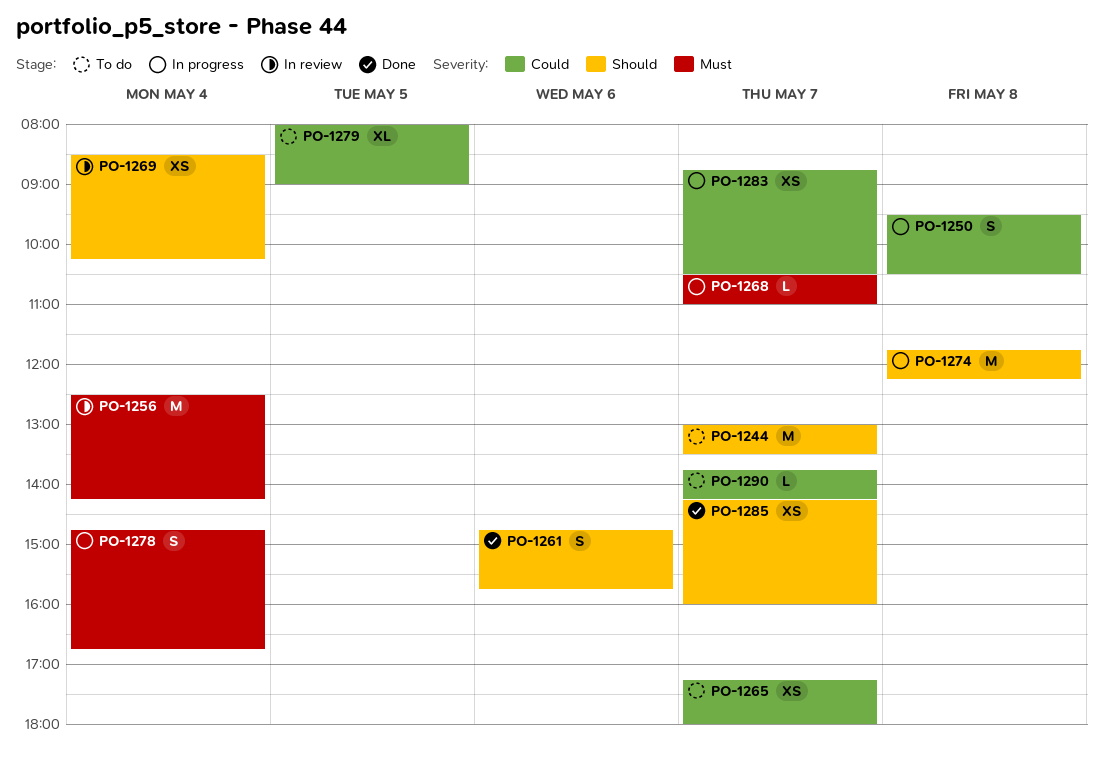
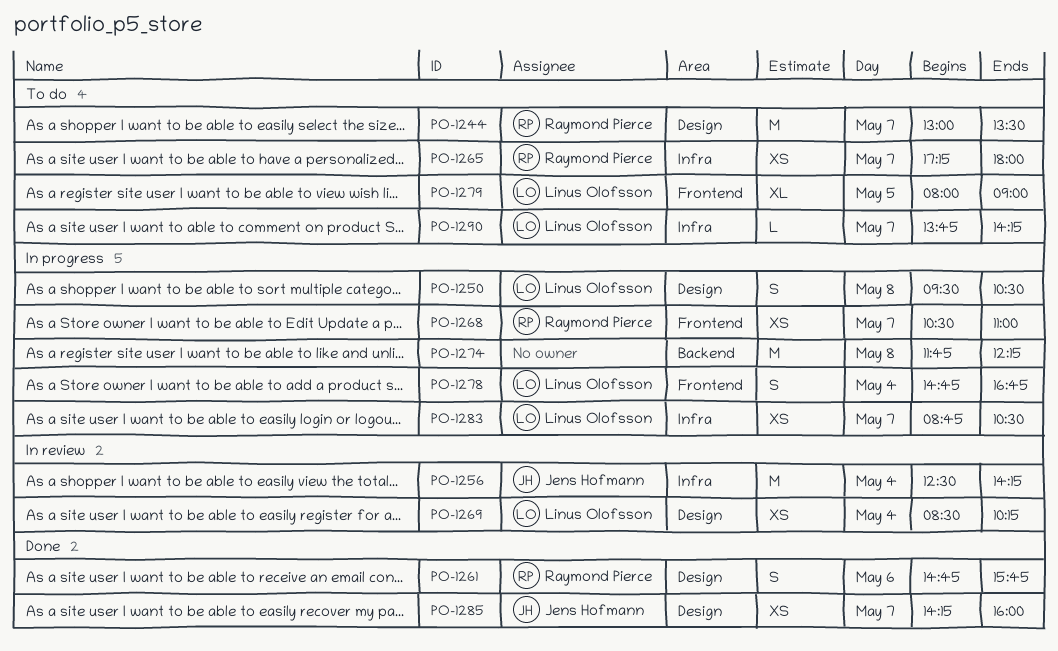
PO-1268, estimate: L -> XS

